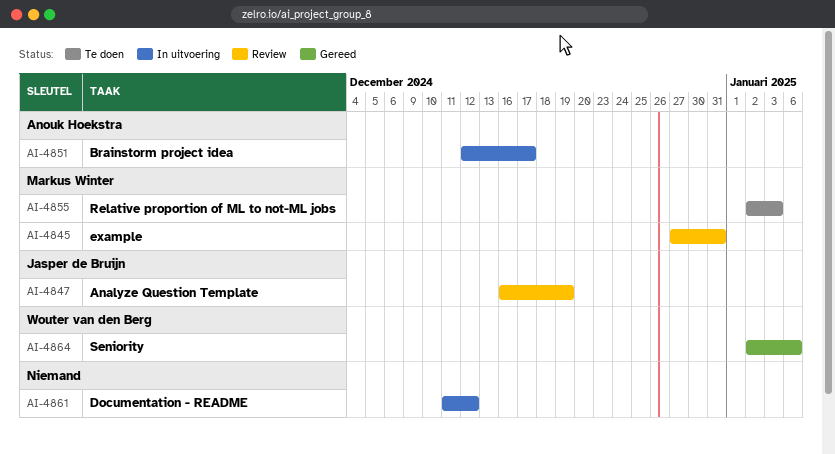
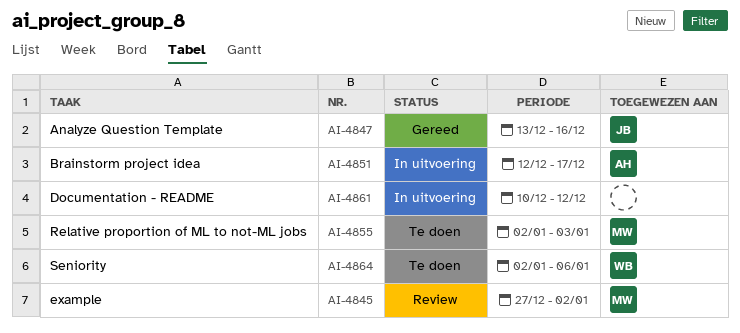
AI-4845, due: Dec 31 -> Jan 2
AI-4847, status: Review -> Gereed
AI-4847, start: Dec 16 -> Dec 13
AI-4847, due: Dec 19 -> Dec 16
AI-4861, start: Dec 11 -> Dec 10
AI-4864, status: Gereed -> Te doen

